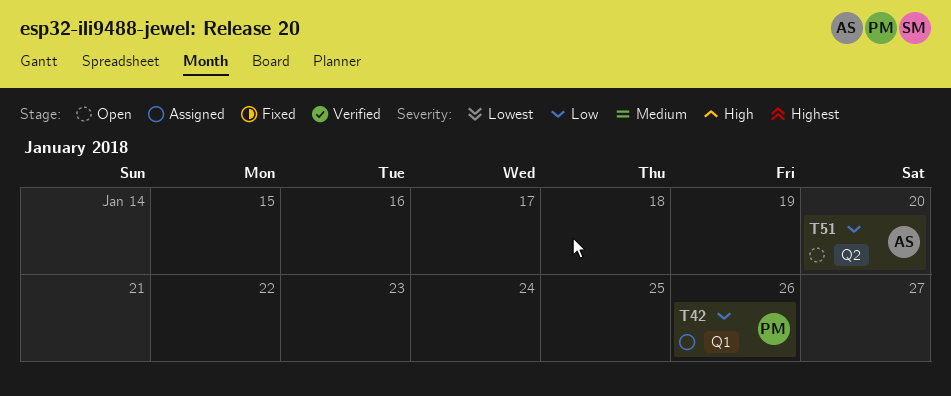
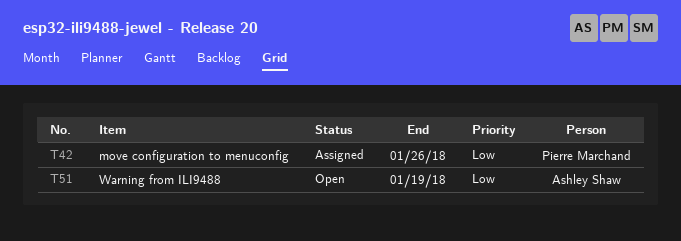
T51, due: Jan 20 -> Jan 19

